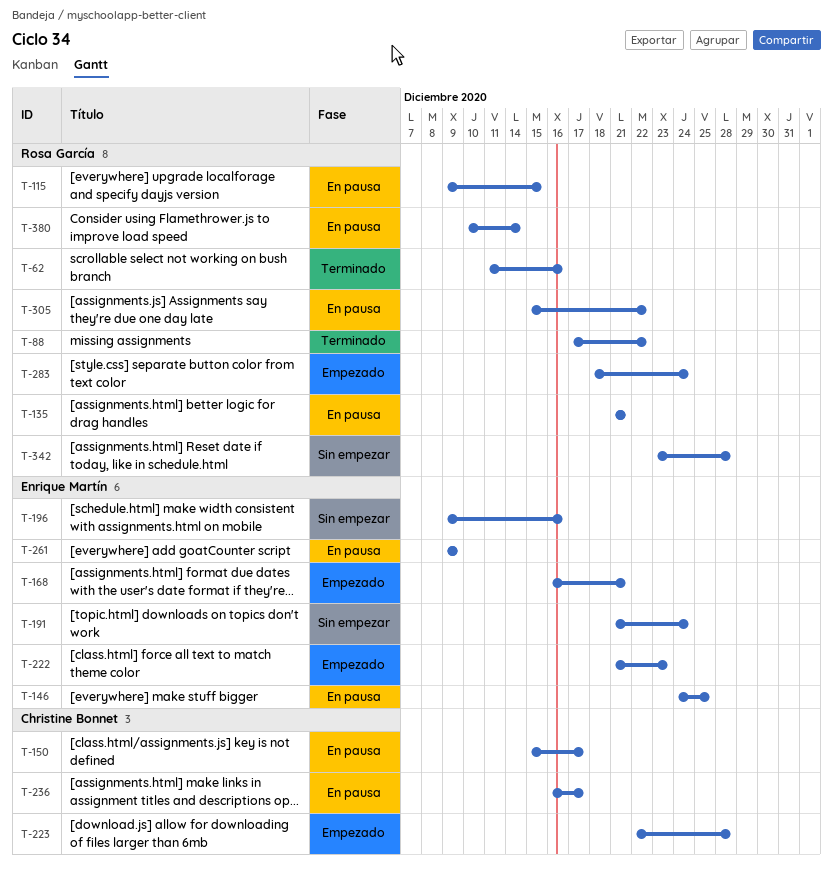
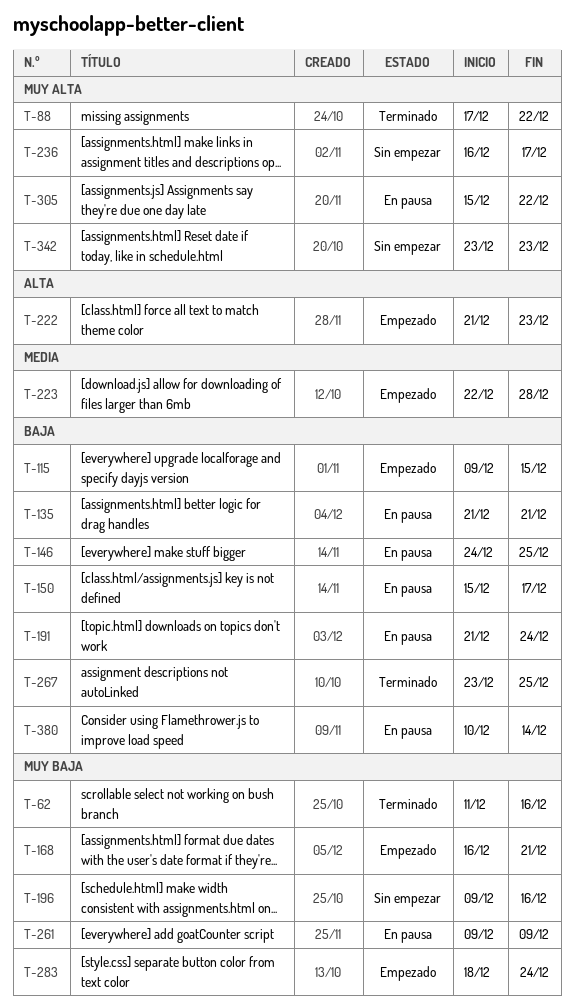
T-115, status: En pausa -> Empezado
T-191, status: Sin empezar -> En pausa
T-236, status: En pausa -> Sin empezar
T-267: none -> present
T-342, due: Dec 28 -> Dec 23

